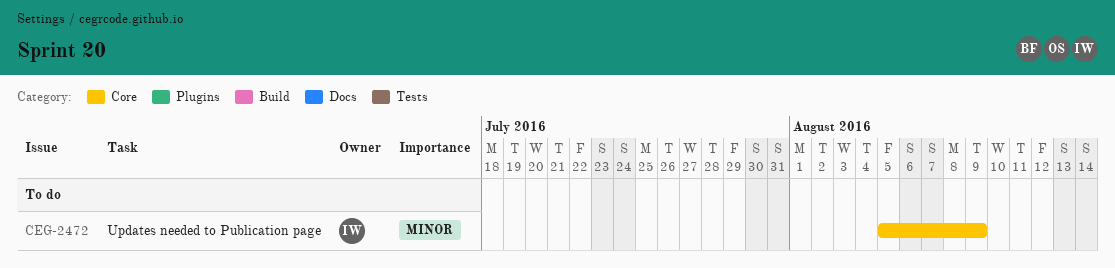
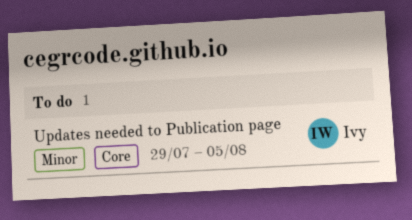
Updates needed to Publication page, start: Aug 5 -> Jul 29
Updates needed to Publication page, due: Aug 9 -> Aug 5

